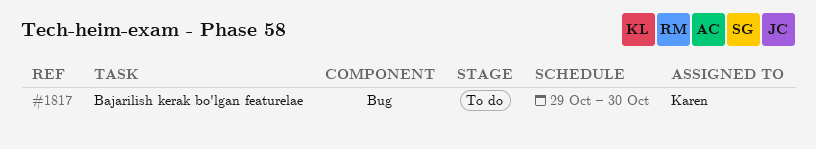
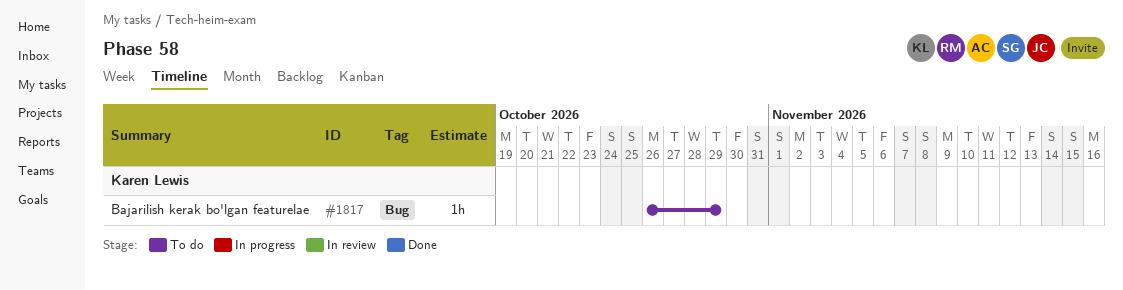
#1817, start: Oct 29 -> Oct 26
#1817, due: Oct 30 -> Oct 29

